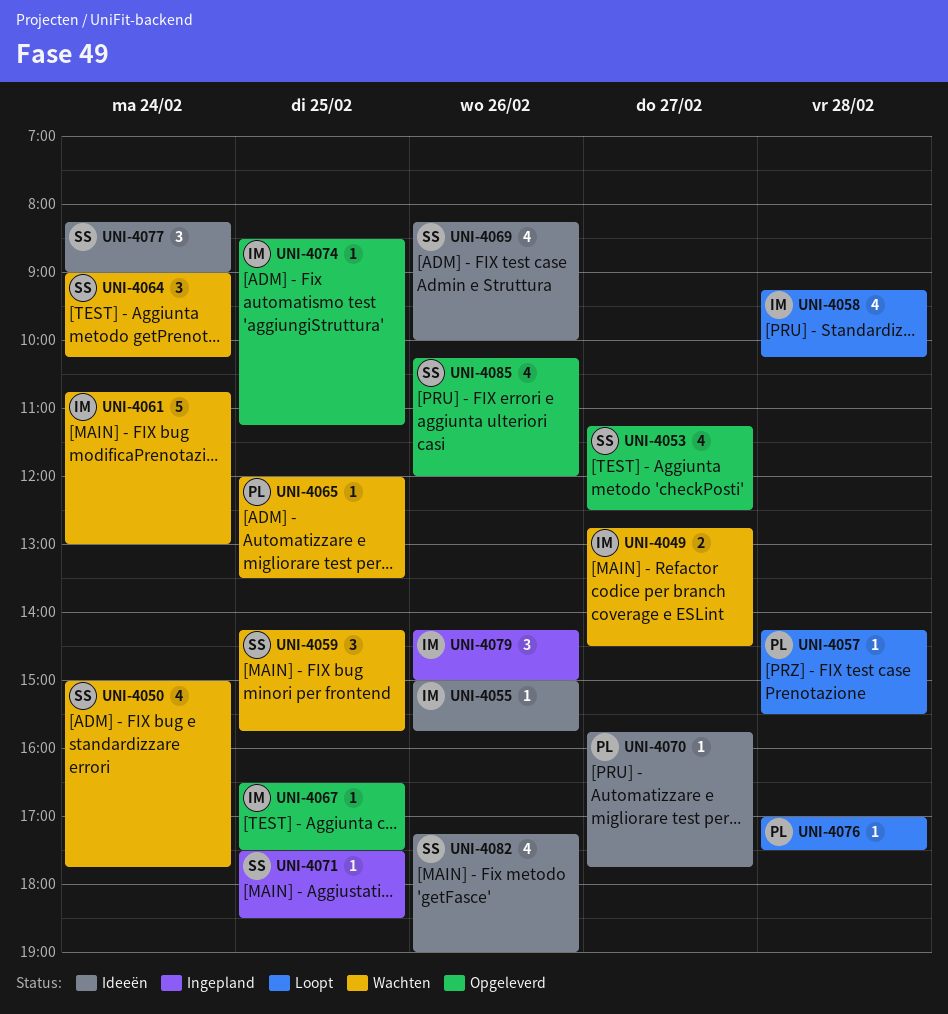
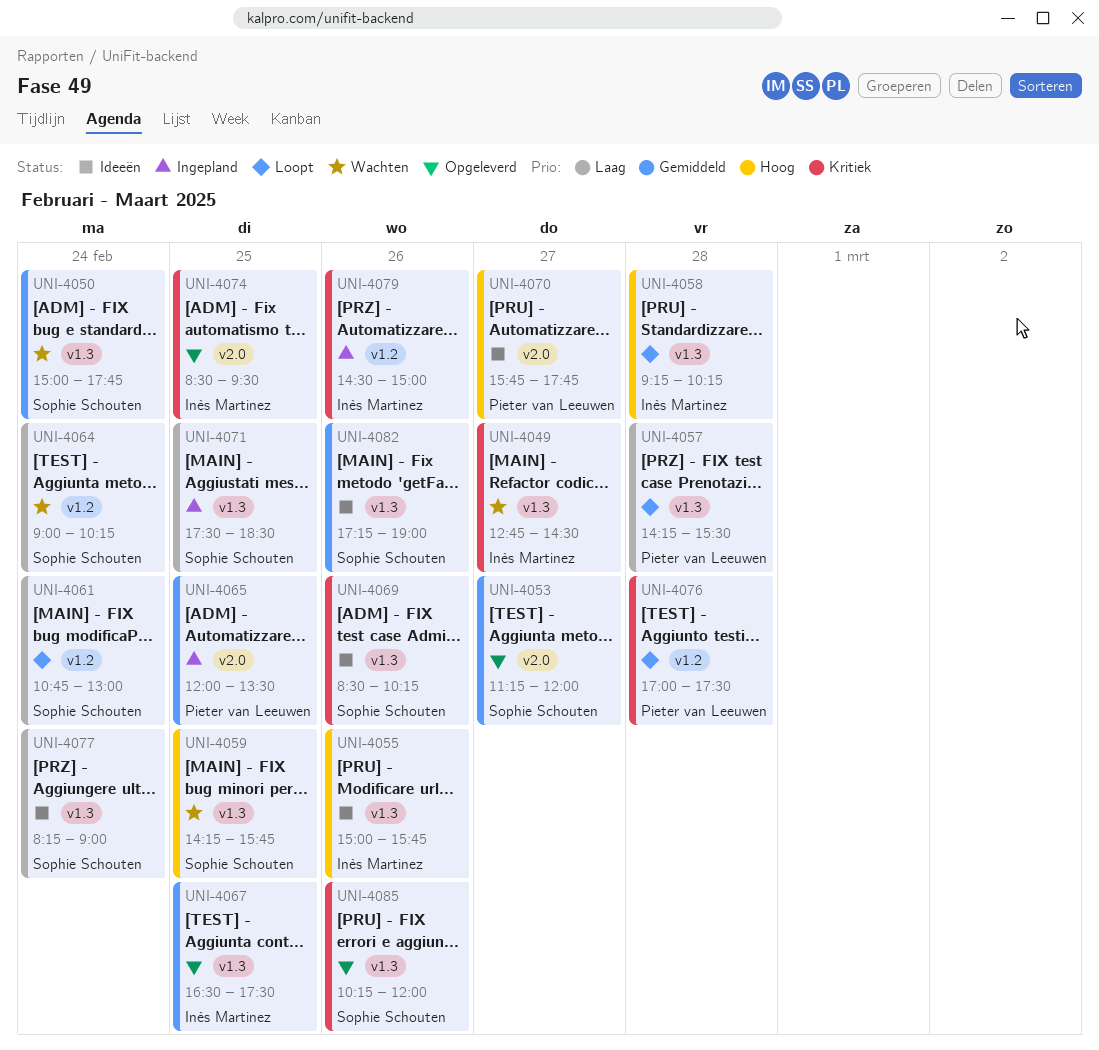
UNI-4053, ends: 12:30 -> 12:00
UNI-4061, status: Wachten -> Loopt
UNI-4061, owner: Inès Martinez -> Sophie Schouten
UNI-4065, status: Wachten -> Ingepland
UNI-4069, begins: 08:15 -> 08:30
UNI-4069, ends: 10:00 -> 10:15
UNI-4074, ends: 11:15 -> 09:30
UNI-4079, begins: 14:15 -> 14:30

